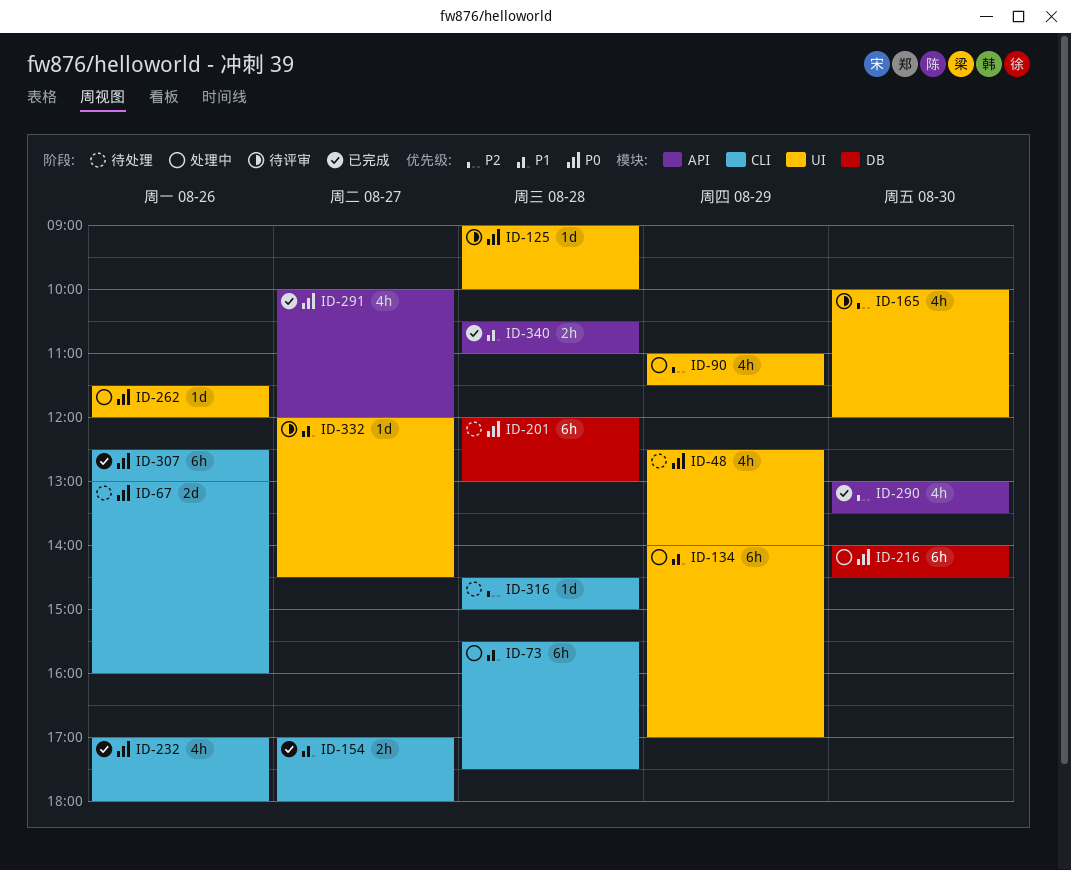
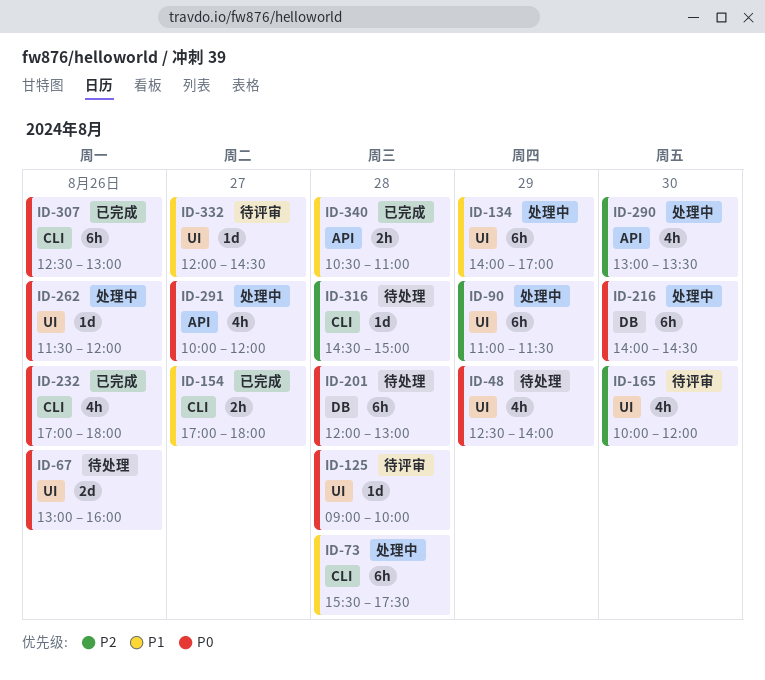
ID-67, label: CLI -> UI
ID-90, estimate: 4h -> 6h
ID-290, status: 已完成 -> 处理中
ID-291, status: 已完成 -> 处理中

